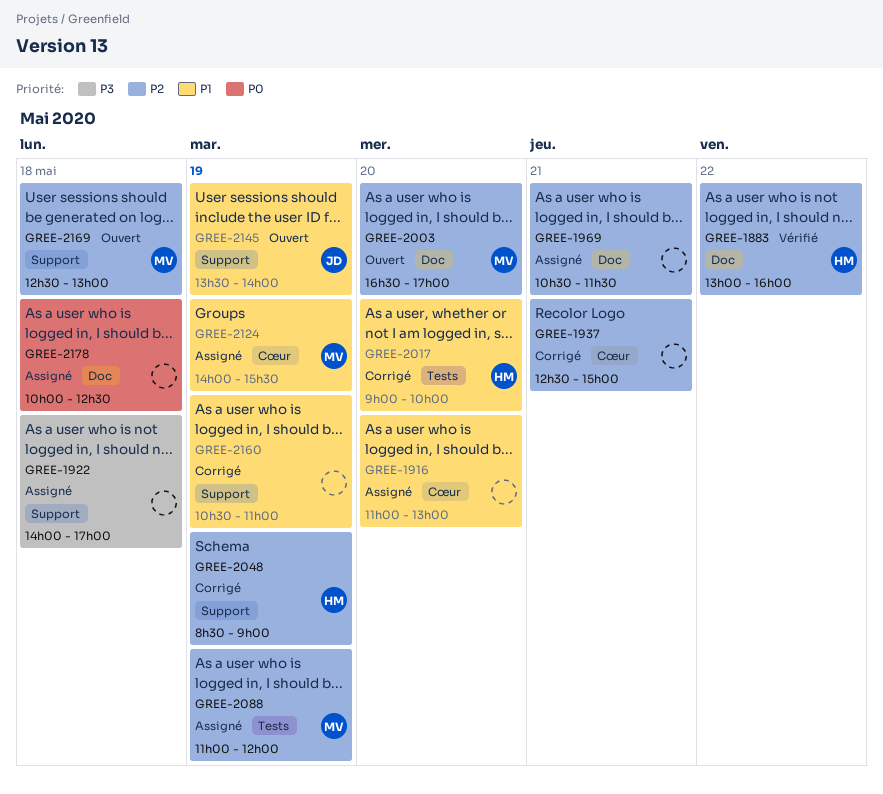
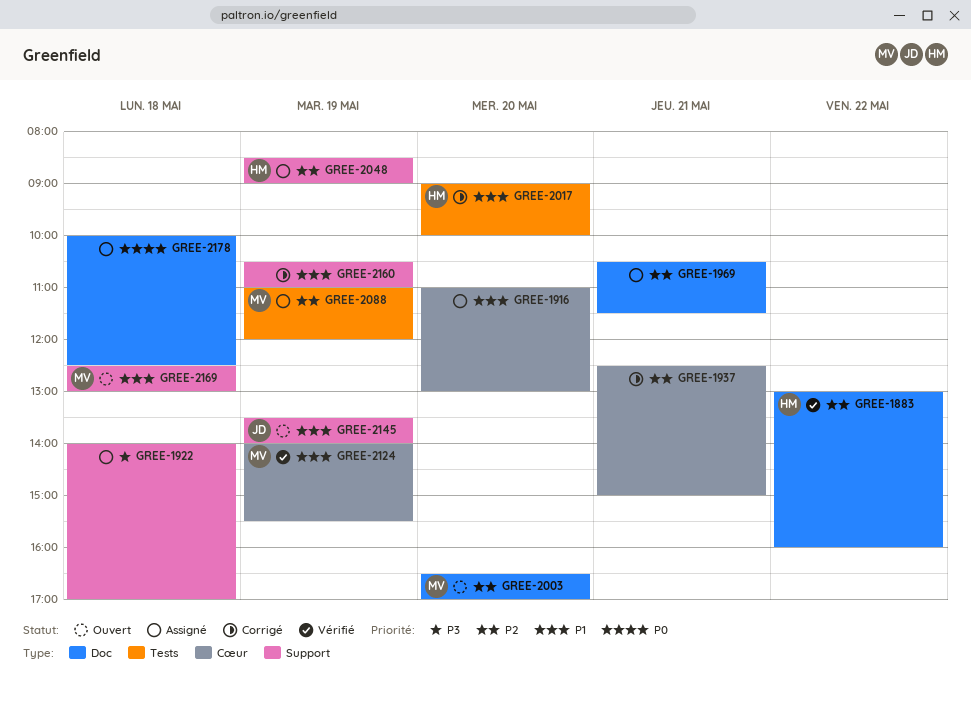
GREE-2048, status: Corrigé -> Assigné
GREE-2124, status: Assigné -> Vérifié
GREE-2169, priority: P2 -> P1

